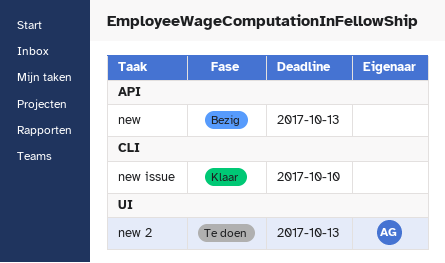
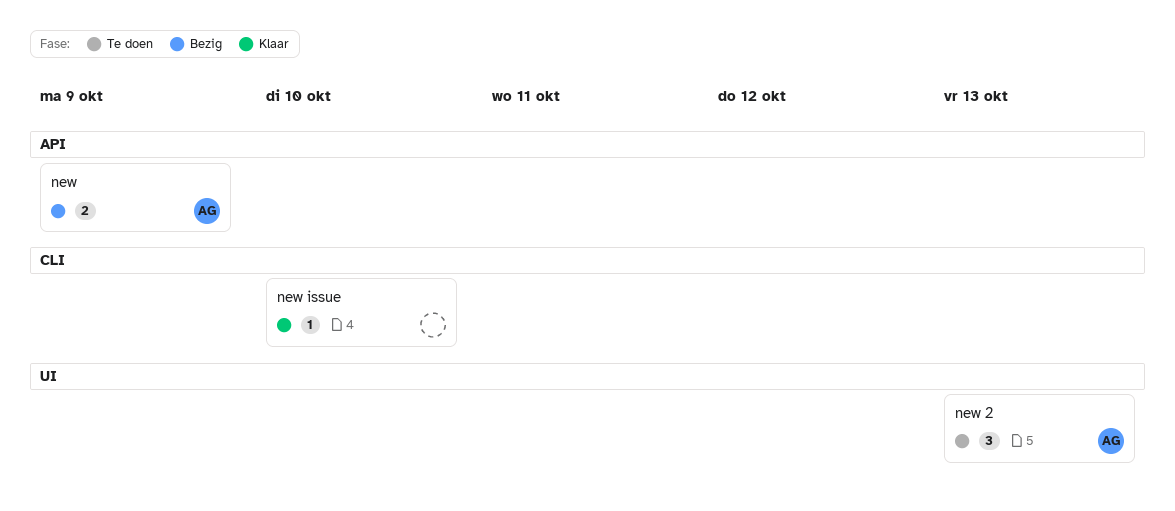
new, owner: none -> AG
new, due: Oct 13 -> Oct 9

